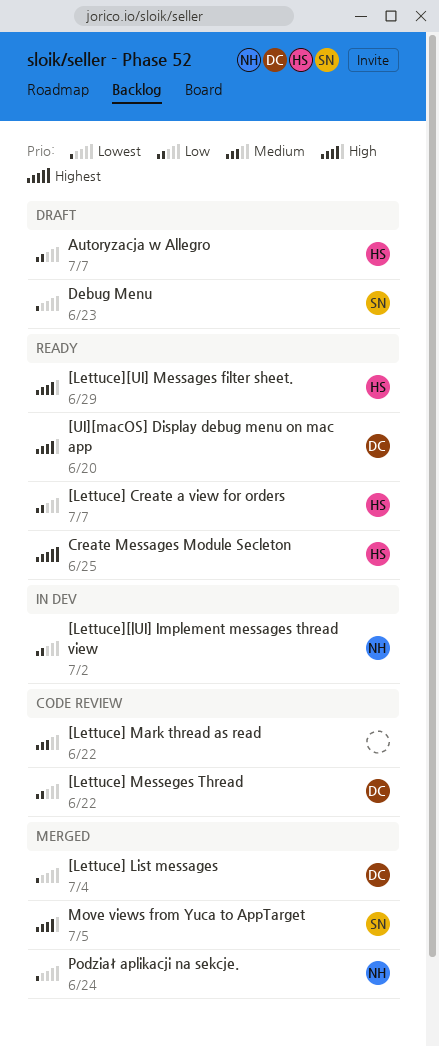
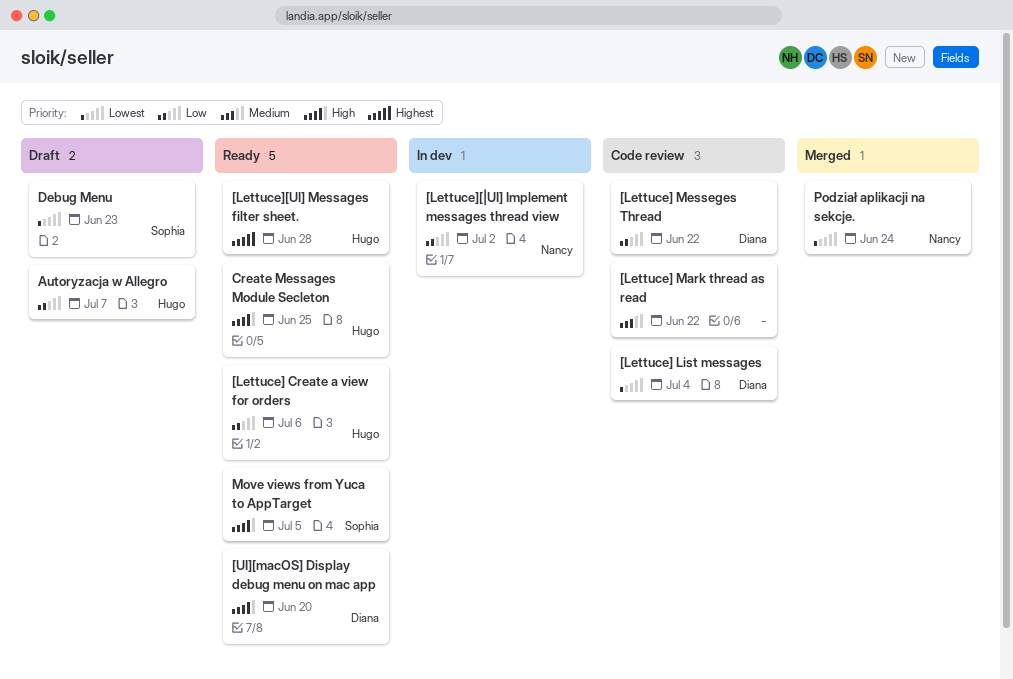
[Lettuce] Create a view for orders, due: Jul 7 -> Jul 6
[Lettuce] List messages, status: Merged -> Code review
[Lettuce][UI] Messages filter sheet., priority: High -> Highest
[Lettuce][UI] Messages filter sheet., due: Jun 29 -> Jun 28
Create Messages Module Secleton, priority: Highest -> High
Move views from Yuca to AppTarget, status: Merged -> Ready

